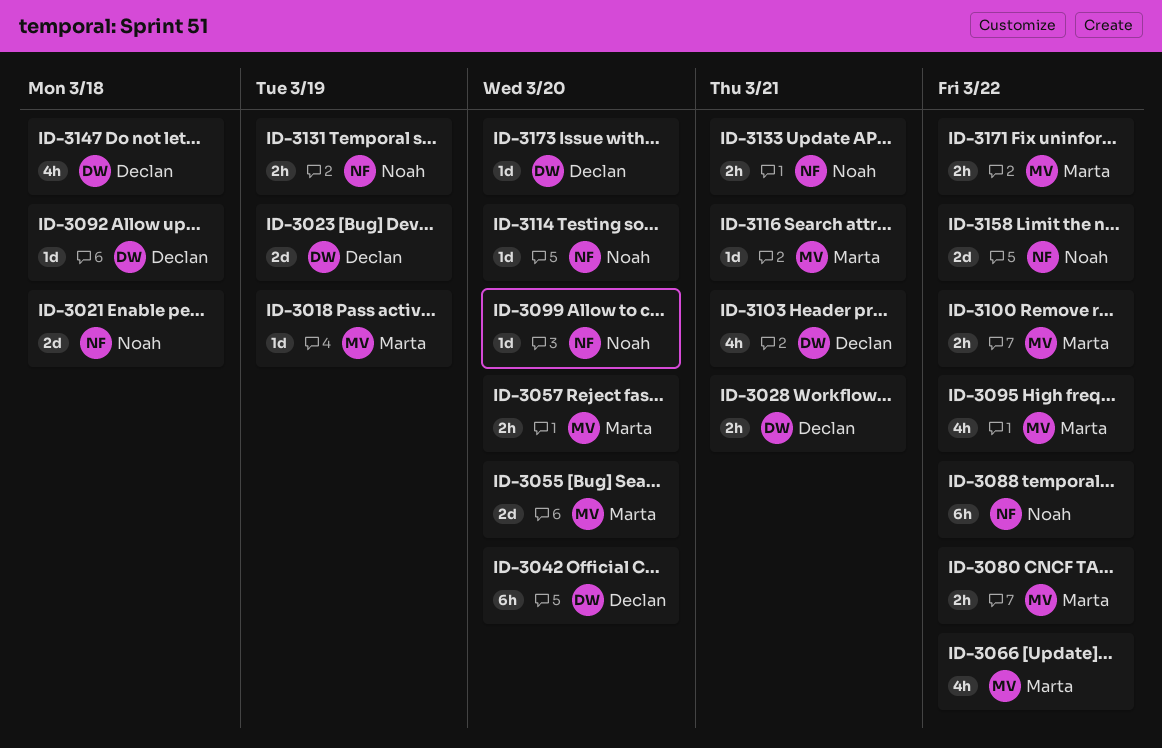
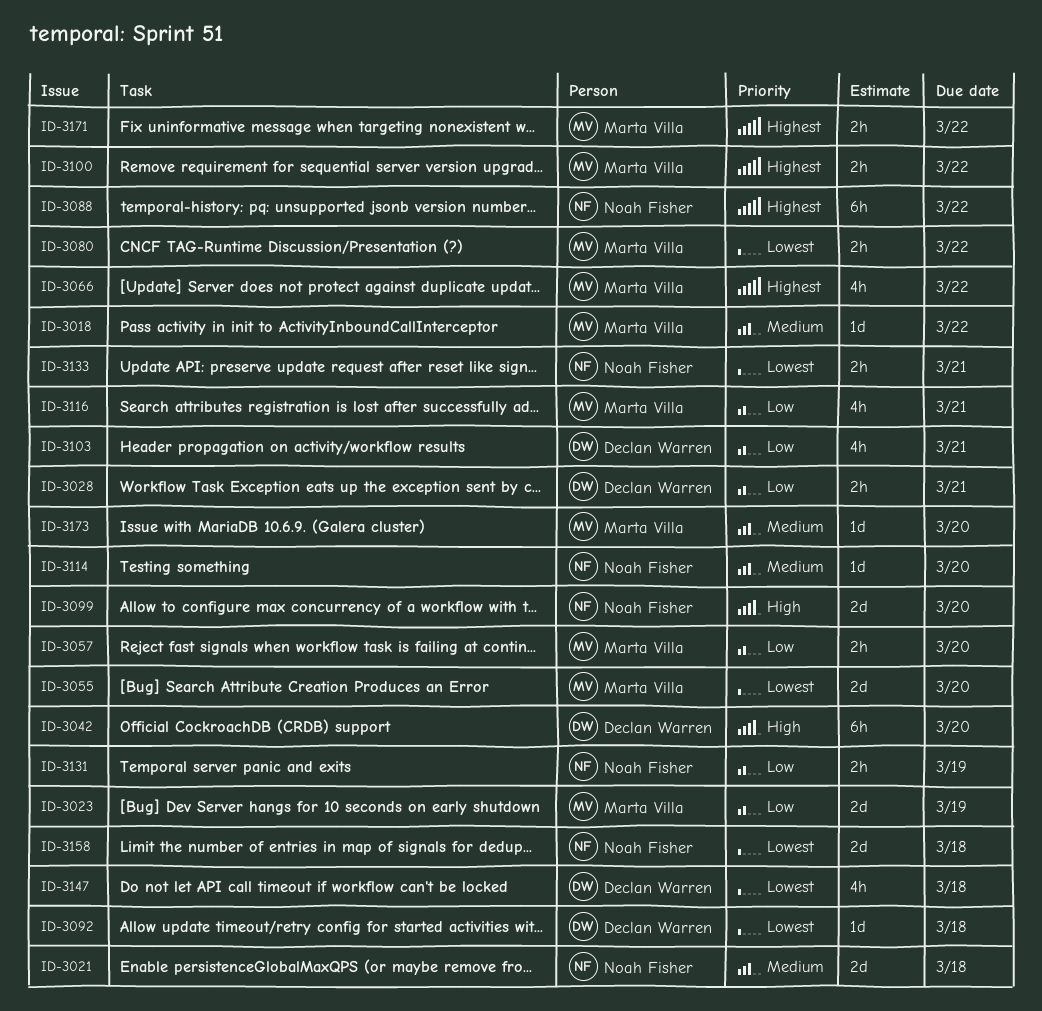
ID-3018, due: Mar 19 -> Mar 22
ID-3023, owner: Declan Warren -> Marta Villa
ID-3095: present -> none
ID-3099, estimate: 1d -> 2d
ID-3116, estimate: 1d -> 4h
ID-3158, due: Mar 22 -> Mar 18
ID-3173, owner: Declan Warren -> Marta Villa

